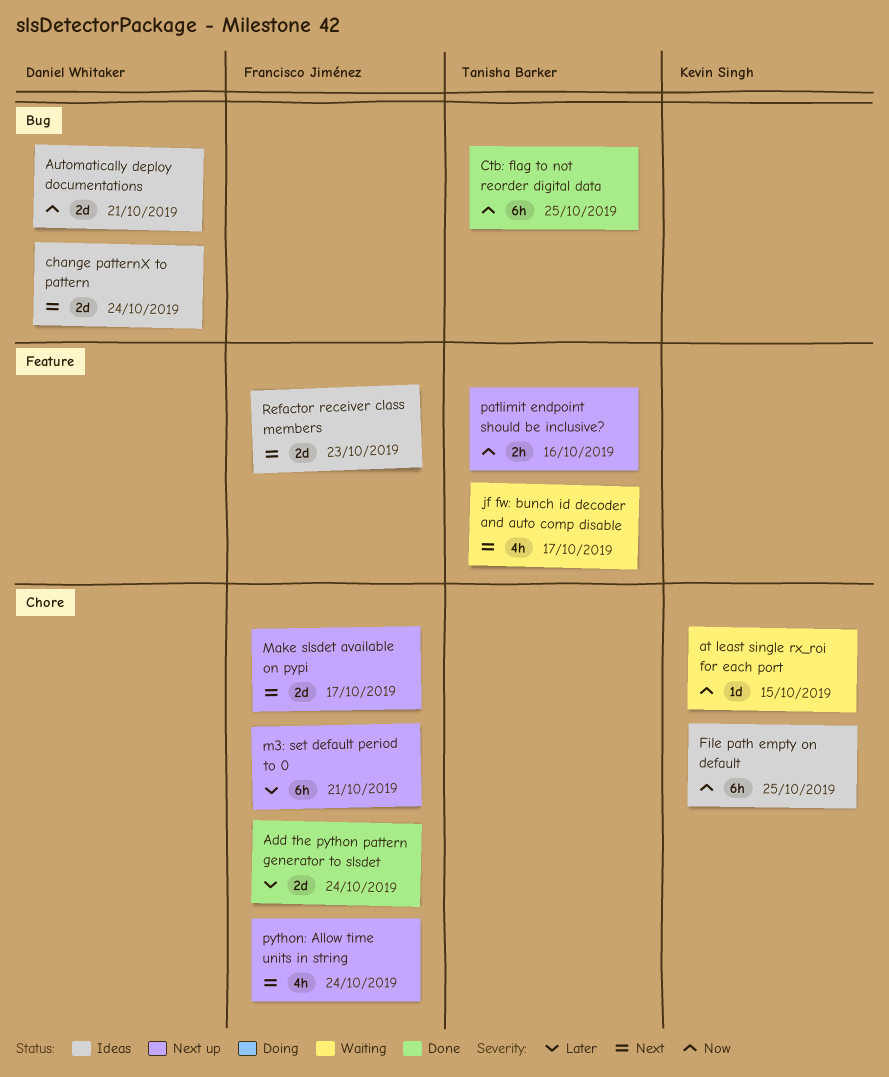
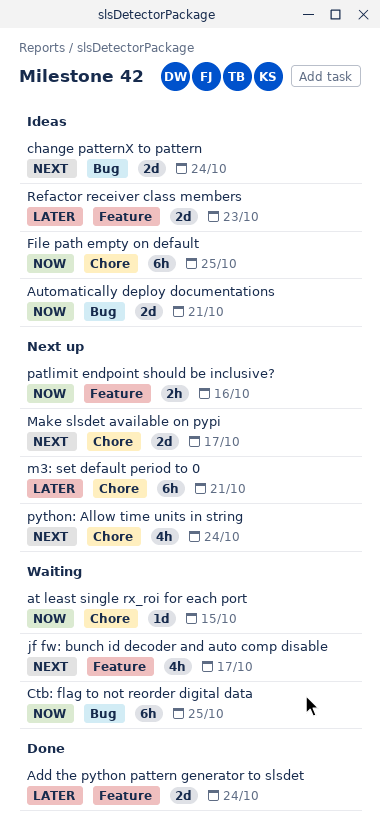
Add the python pattern generator to slsdet, label: Chore -> Feature
Ctb: flag to not reorder digital data, status: Done -> Waiting
Refactor receiver class members, priority: Next -> Later

